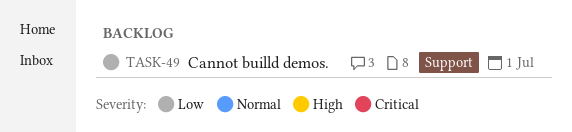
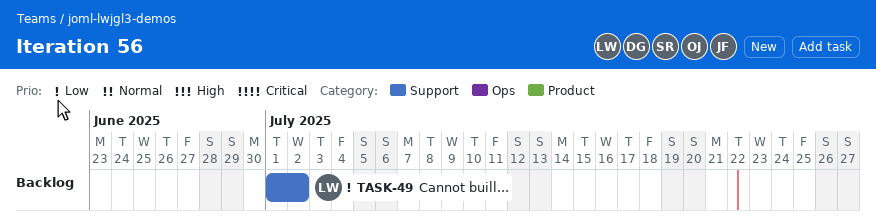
TASK-49, due: Jul 1 -> Jul 2

